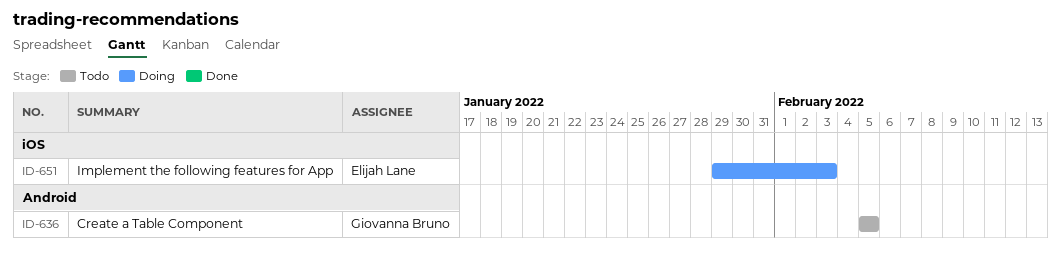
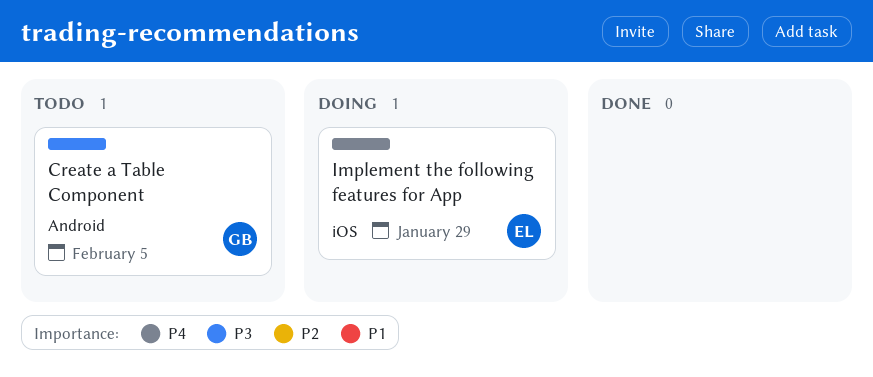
Implement the following features for App, due: Feb 3 -> Jan 29

